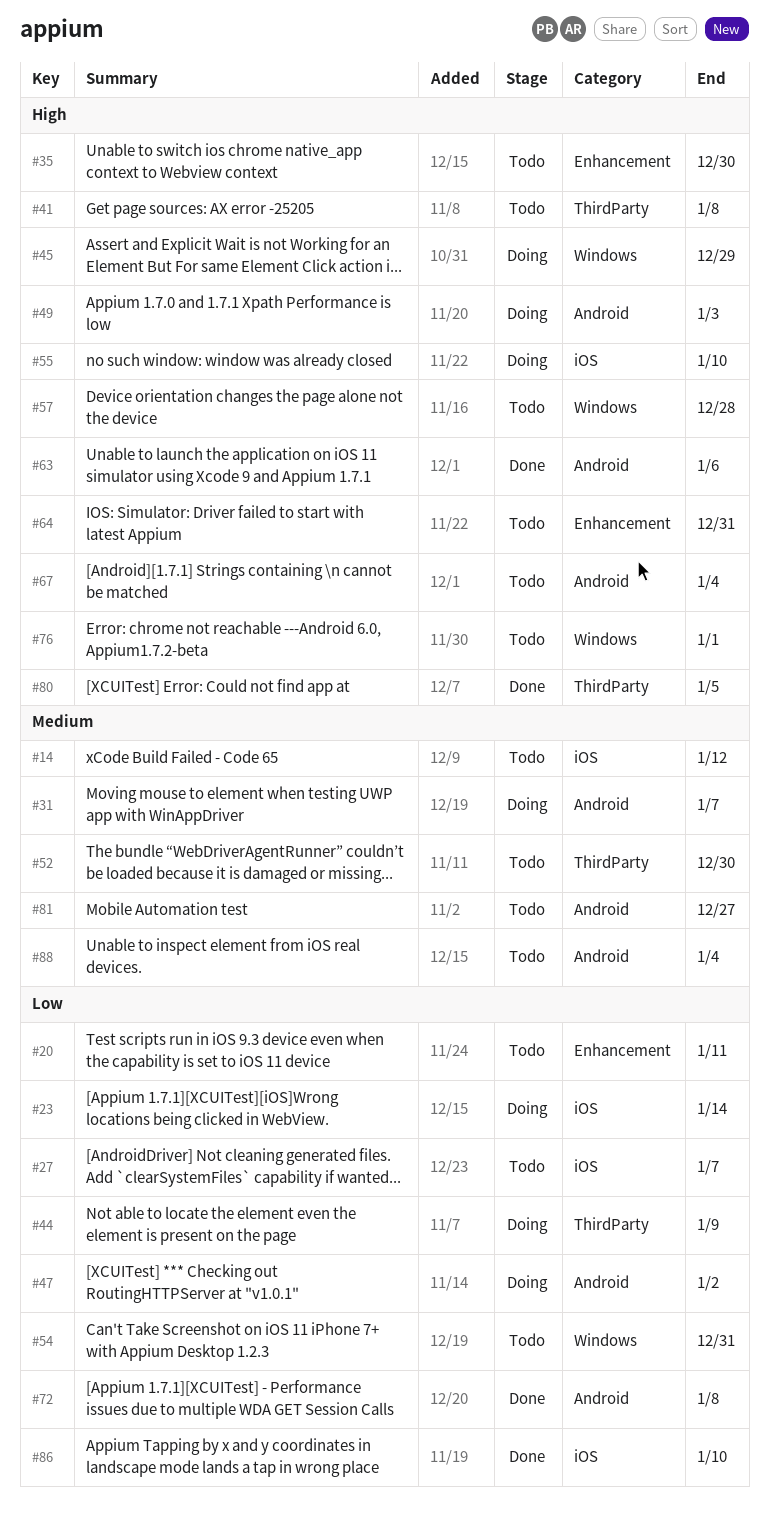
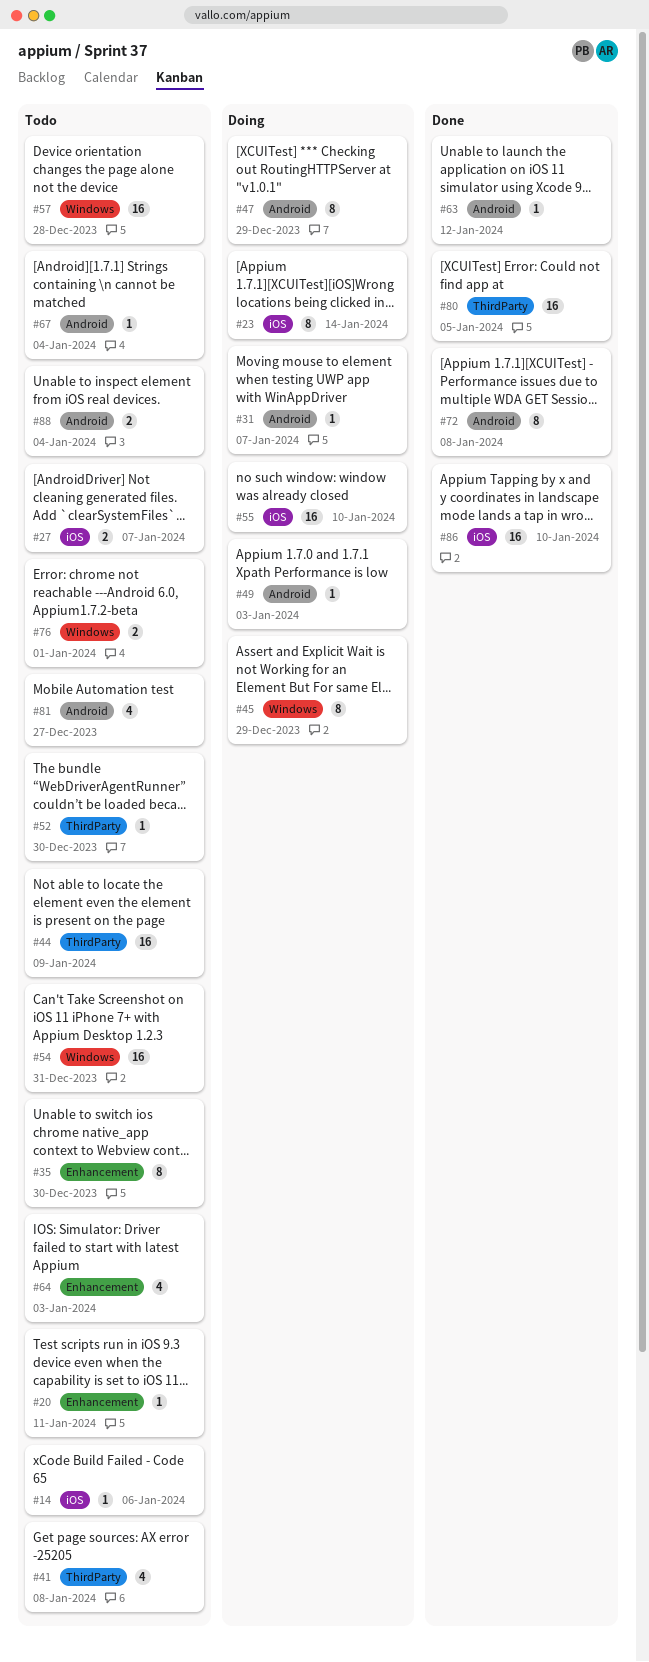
#14, due: Jan 12 -> Jan 6
#44, status: Doing -> Todo
#47, due: Jan 2 -> Dec 29
#63, due: Jan 6 -> Jan 12
#64, due: Dec 31 -> Jan 3

